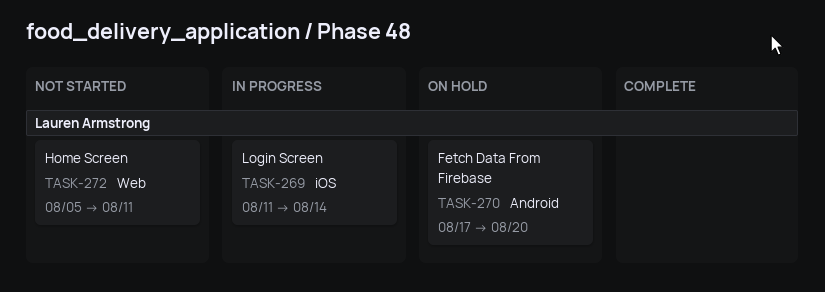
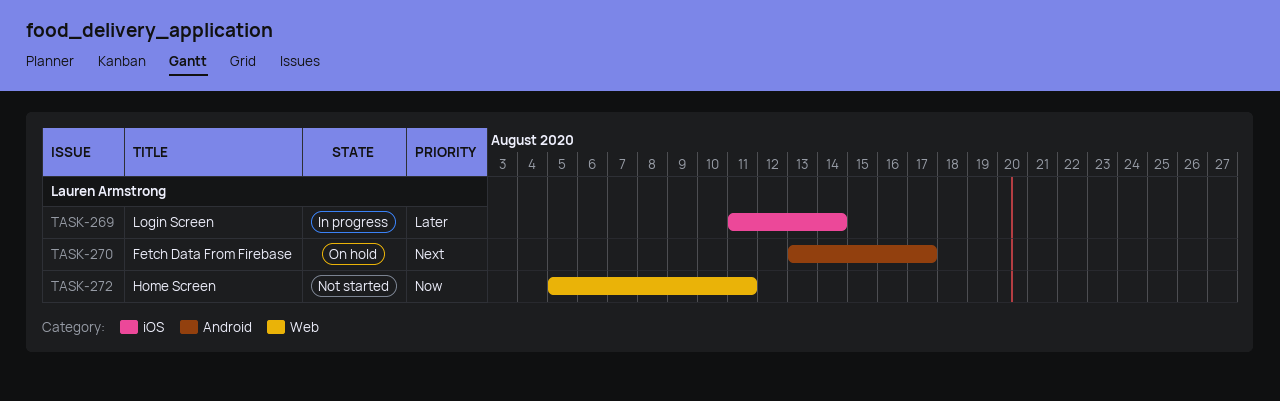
TASK-270, start: Aug 17 -> Aug 13
TASK-270, due: Aug 20 -> Aug 17

